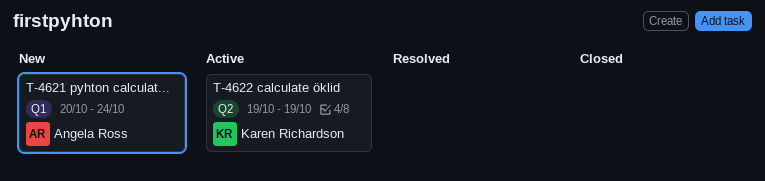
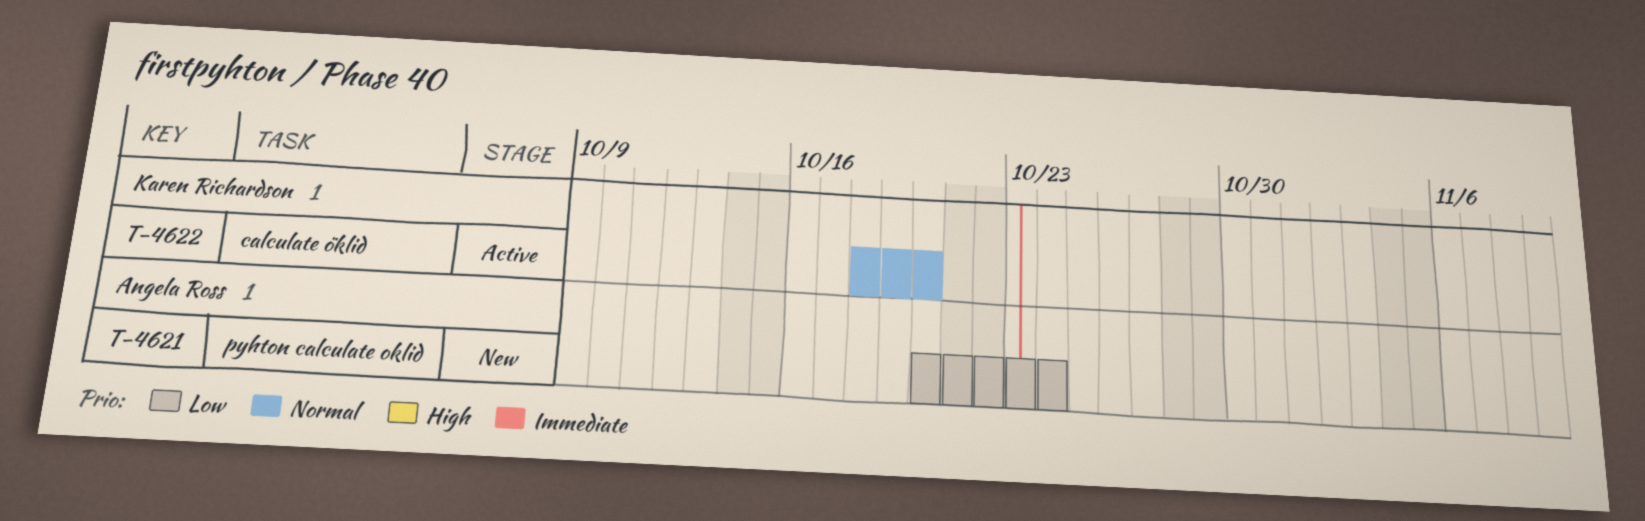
T-4622, start: Oct 19 -> Oct 18
T-4622, due: Oct 19 -> Oct 20

